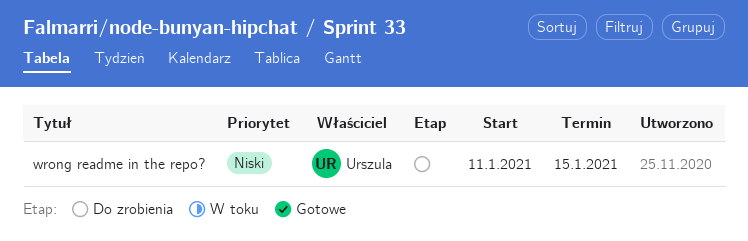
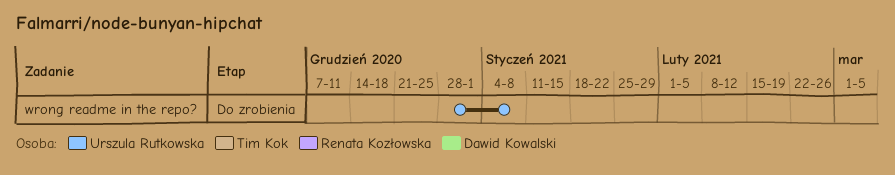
wrong readme in the repo?, start: Jan 11 -> Dec 28
wrong readme in the repo?, due: Jan 15 -> Jan 8

